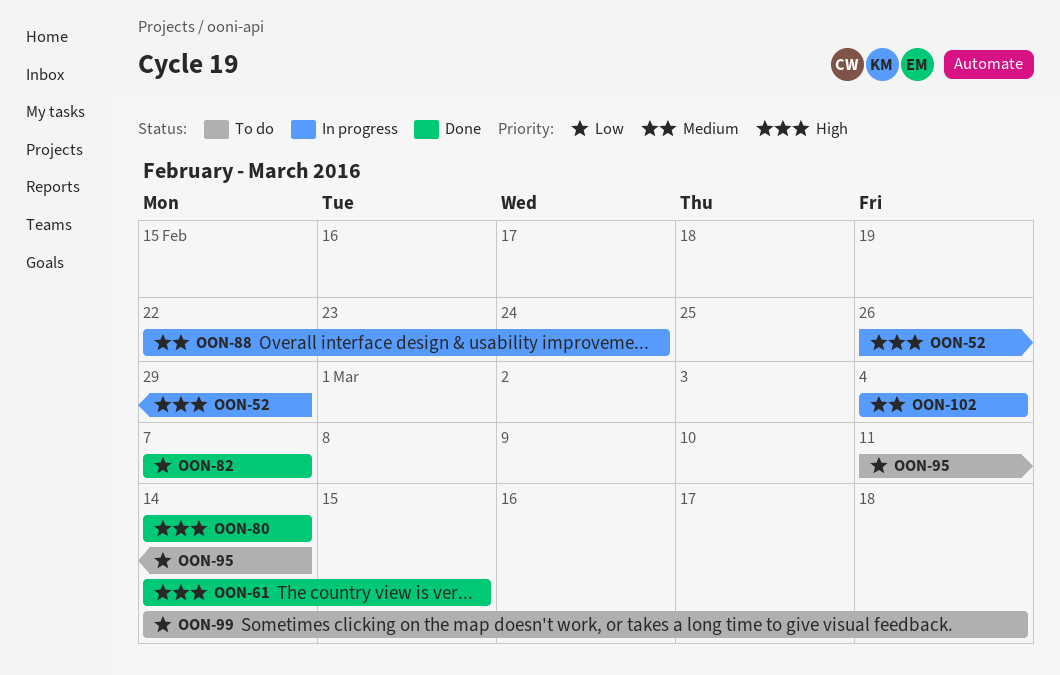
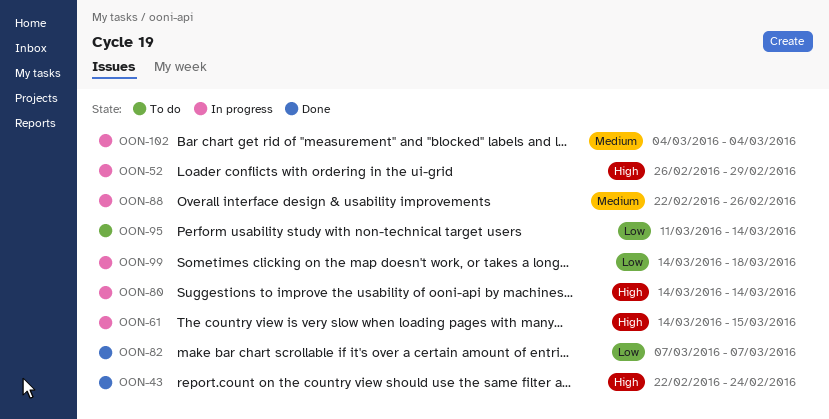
OON-43: none -> present
OON-61, status: Done -> In progress
OON-80, status: Done -> In progress
OON-88, due: Feb 24 -> Feb 26
OON-99, status: To do -> In progress

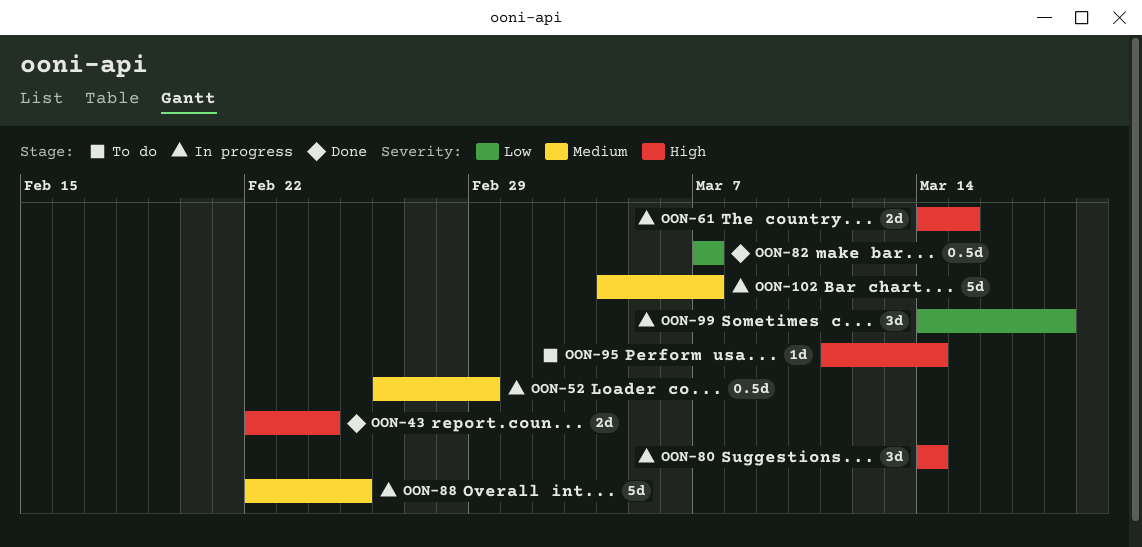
OON-52, priority: High -> Medium
OON-88, due: Feb 26 -> Feb 25
OON-95, priority: Low -> High
OON-102, due: Mar 4 -> Mar 7

